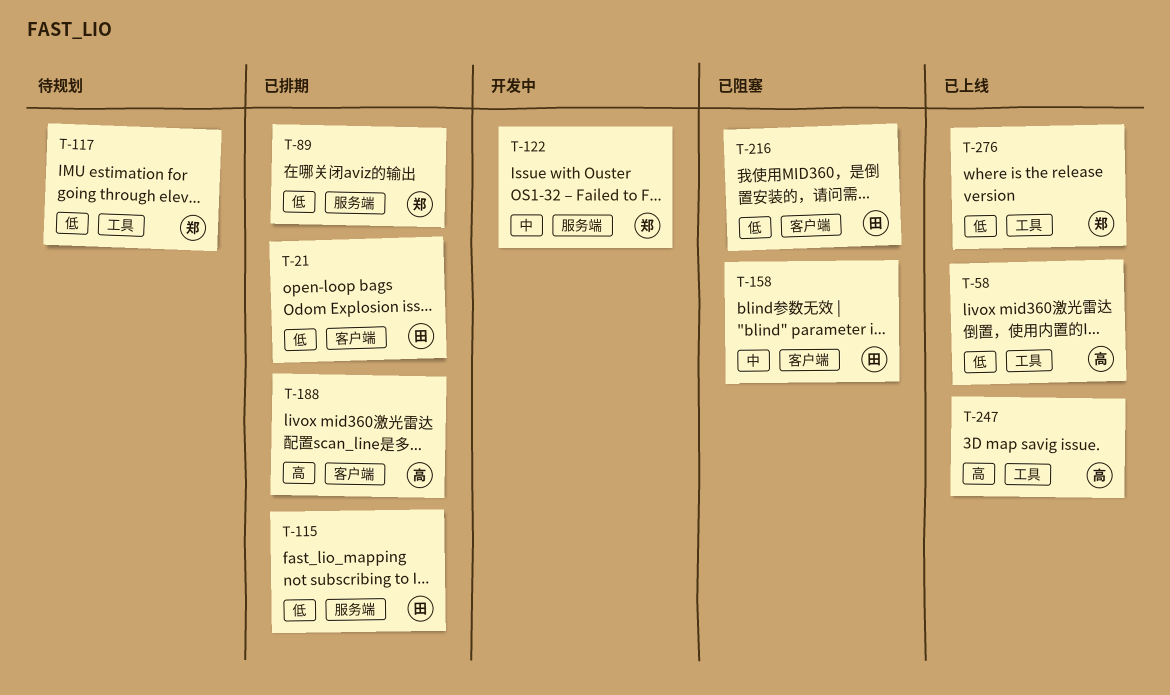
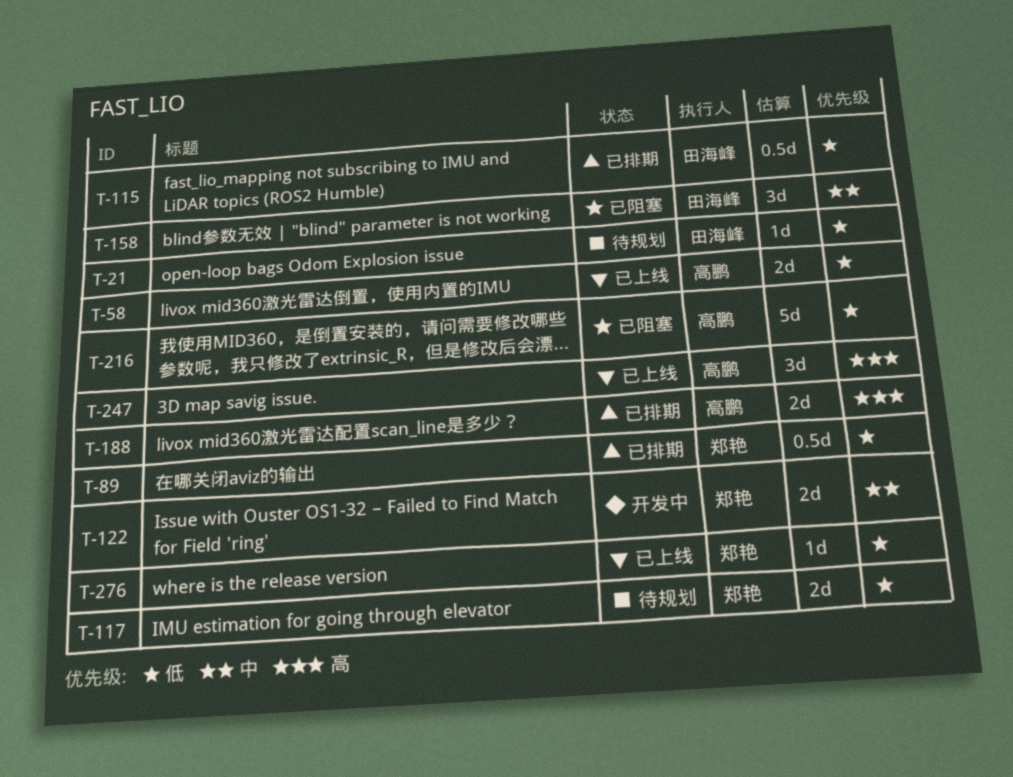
T-21, status: 已排期 -> 待规划
T-216, owner: 田海峰 -> 高鹏

